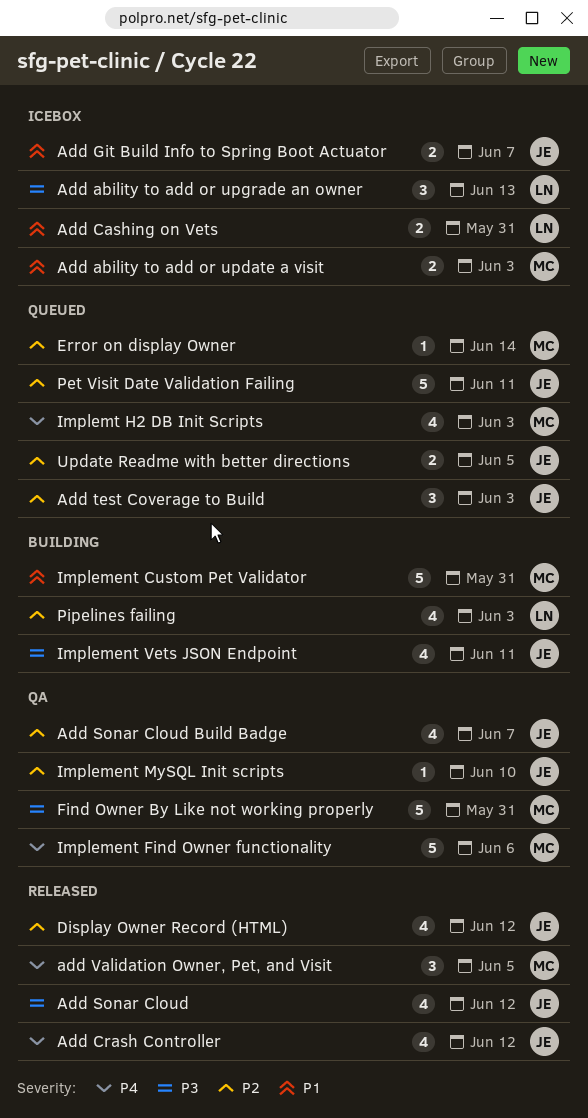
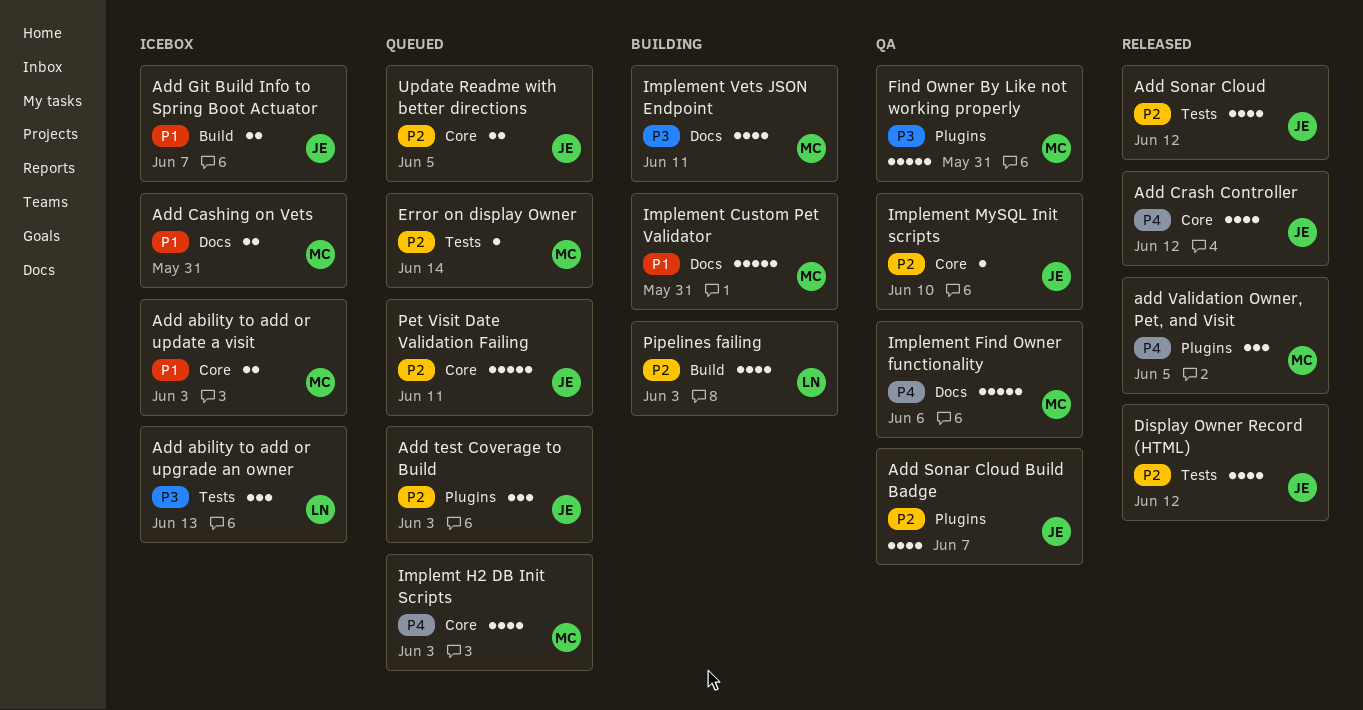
Add Cashing on Vets, owner: LN -> MC
Add Sonar Cloud, priority: P3 -> P2
Implement Vets JSON Endpoint, owner: JE -> MC

